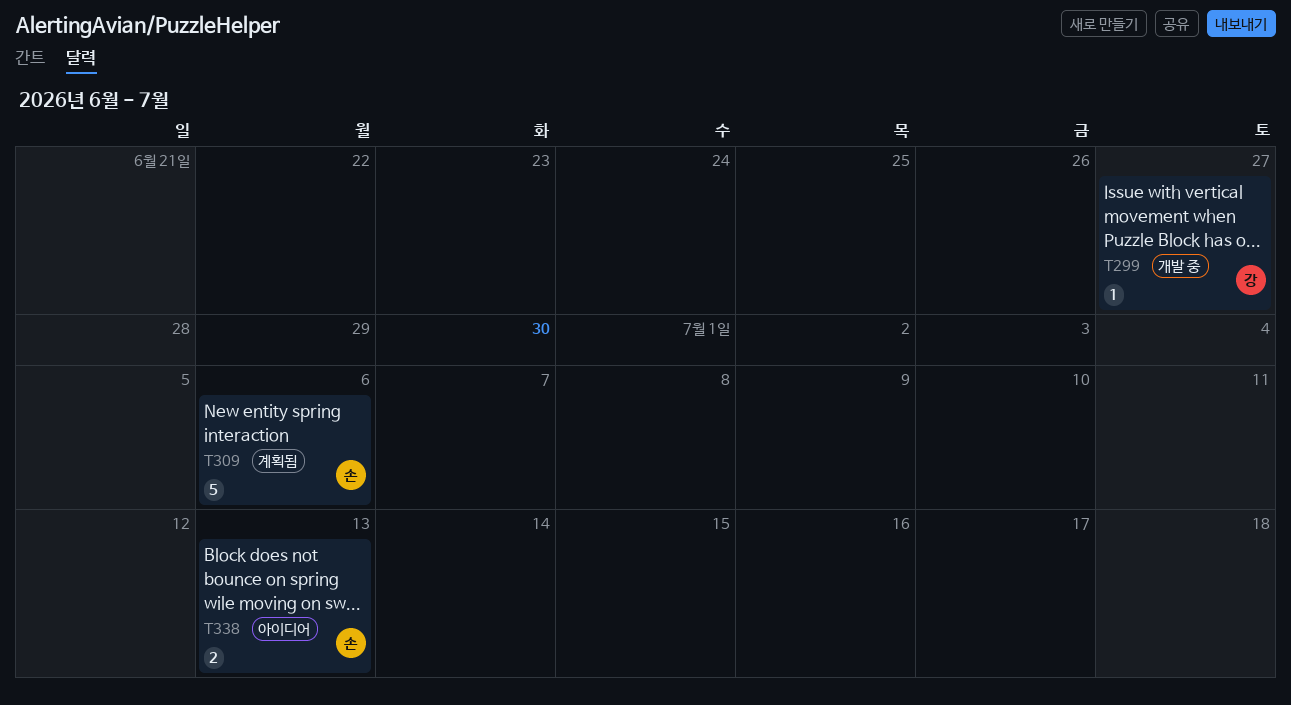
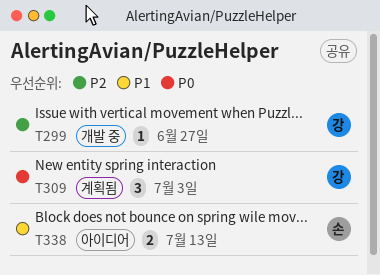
T309, owner: 손 -> 강
T309, estimate: 5 -> 3
T309, due: Jul 6 -> Jul 3

